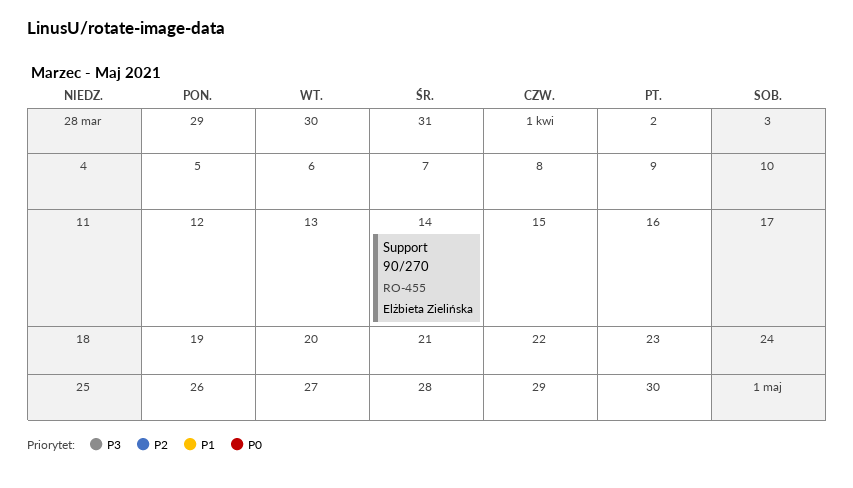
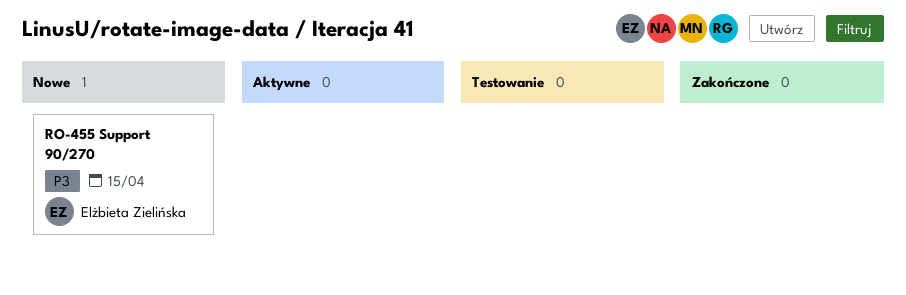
RO-455, due: Apr 14 -> Apr 15

